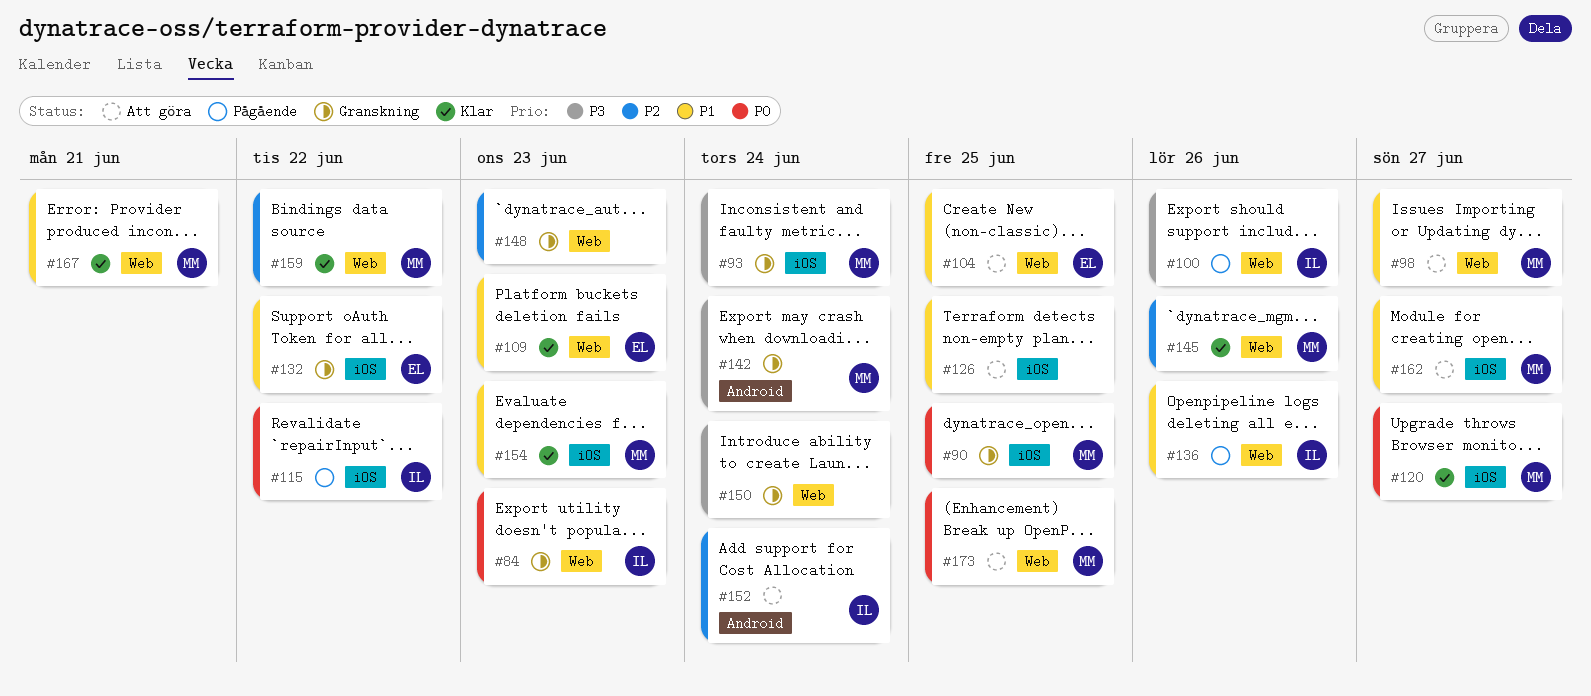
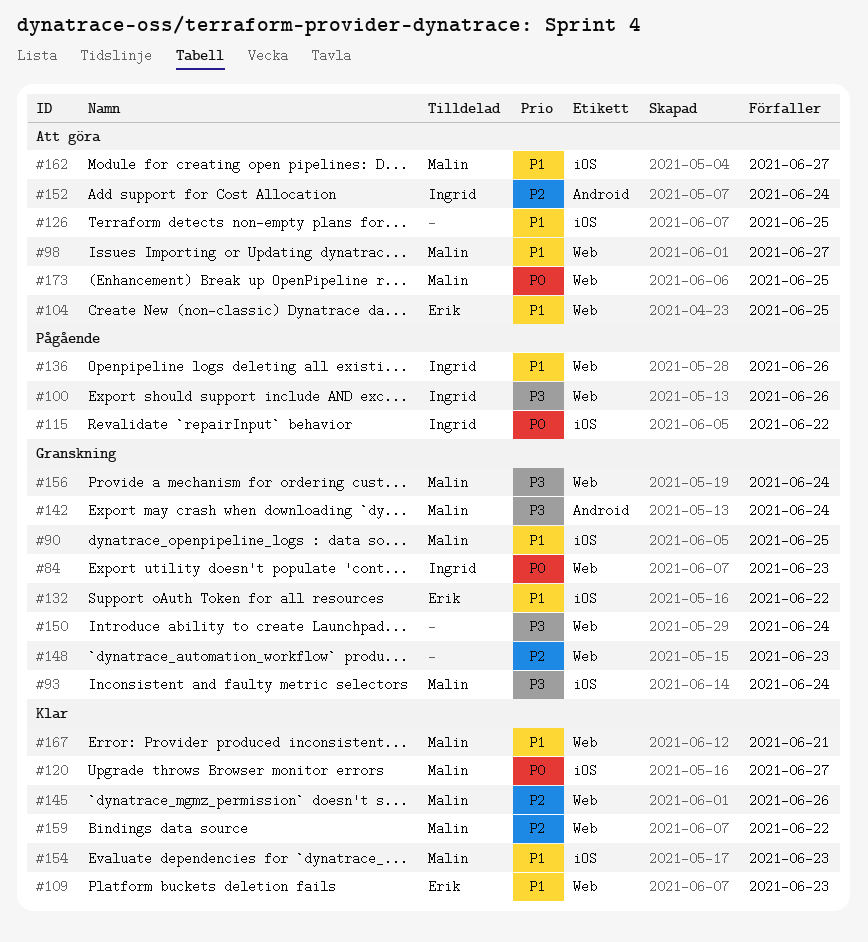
#90, priority: P0 -> P1
#156: none -> present

